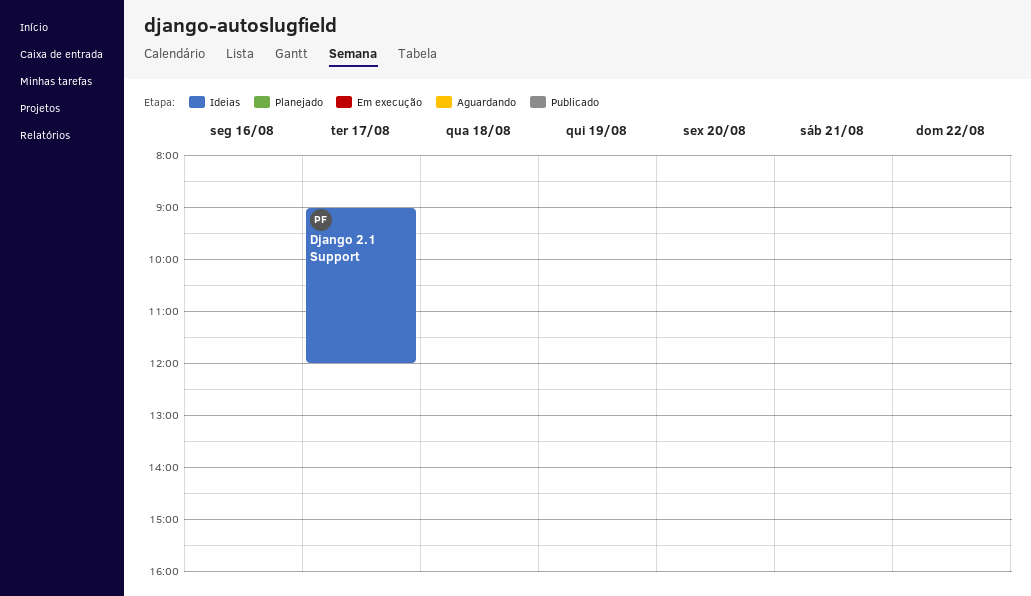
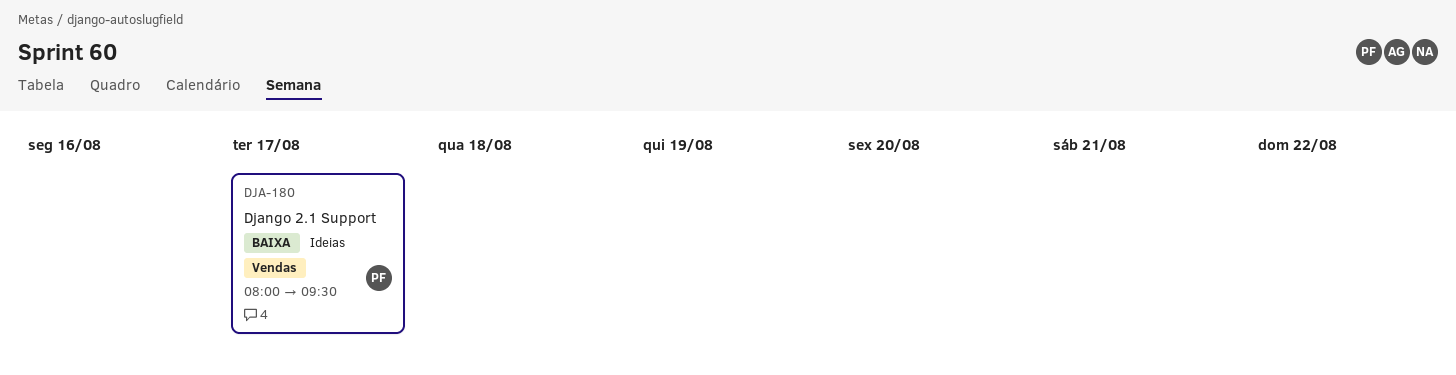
Django 2.1 Support, begins: 09:00 -> 08:00
Django 2.1 Support, ends: 12:00 -> 09:30

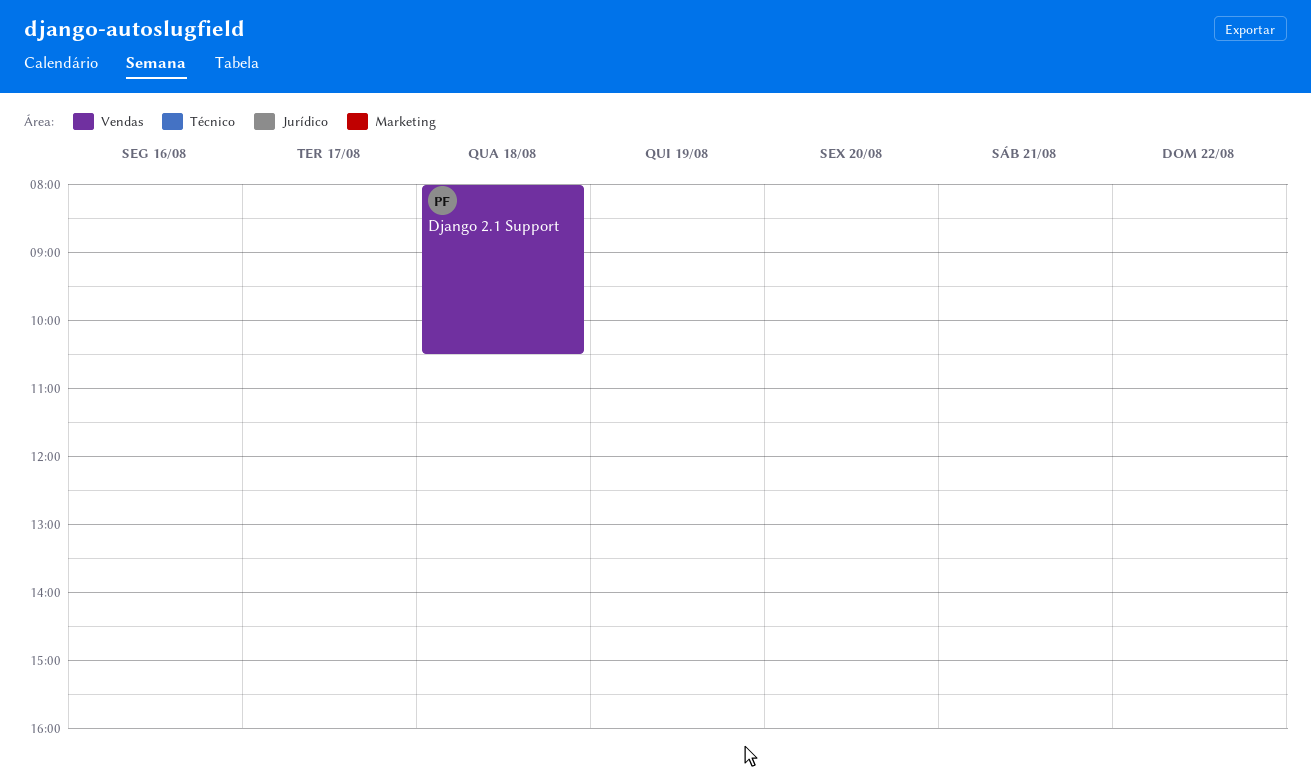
Django 2.1 Support, day: Aug 17 -> Aug 18
Django 2.1 Support, ends: 09:30 -> 10:30

